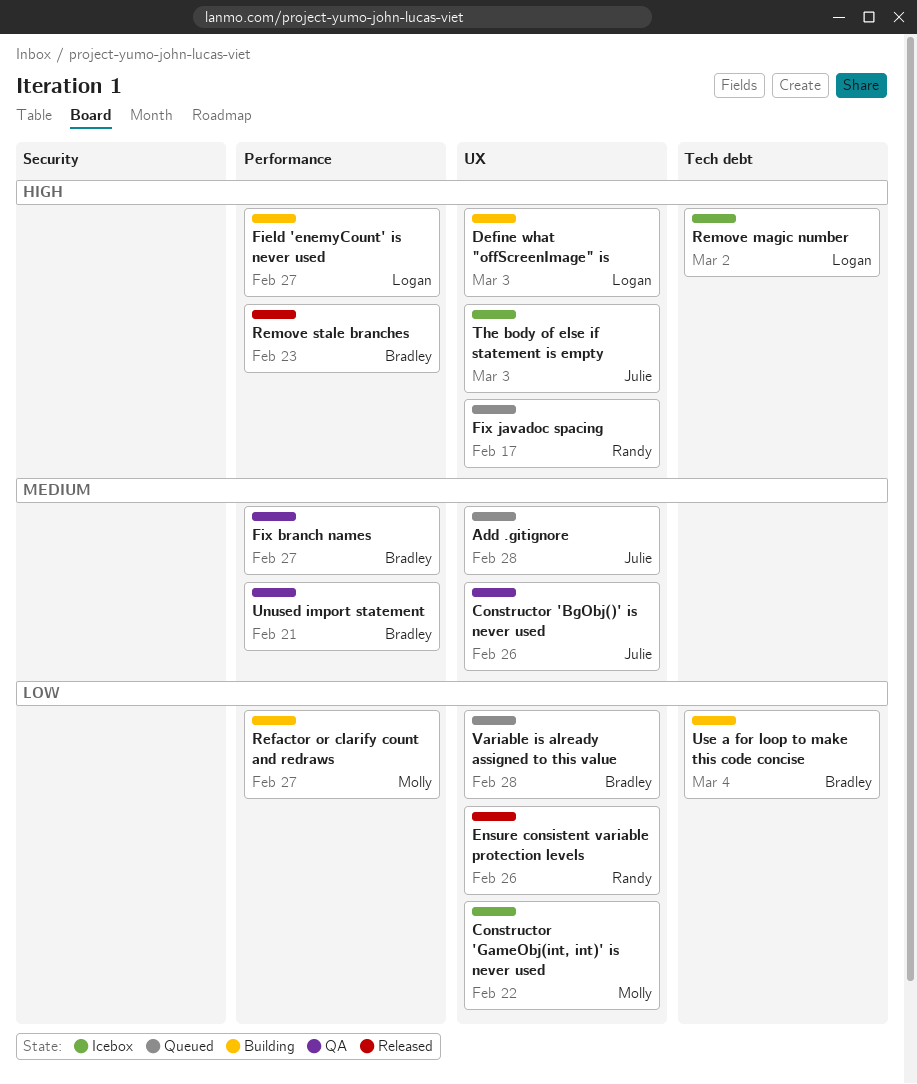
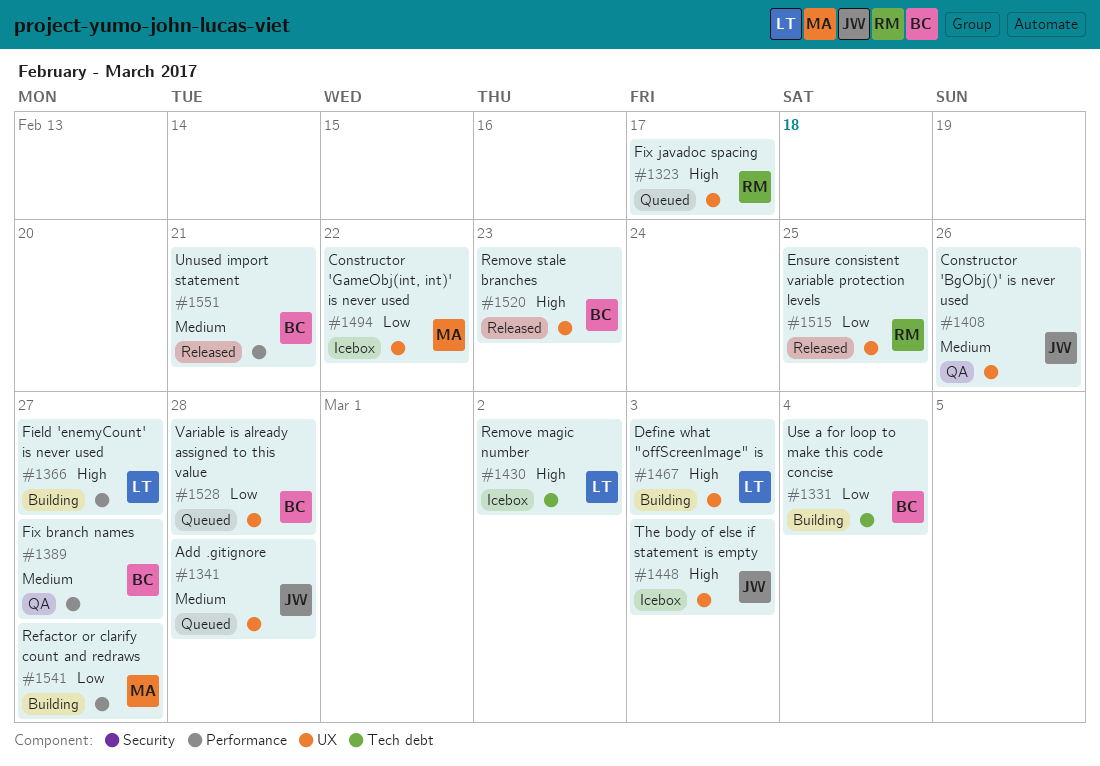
Ensure consistent variable protection levels, due: Feb 26 -> Feb 25
Remove stale branches, label: Performance -> UX
Unused import statement, status: QA -> Released

